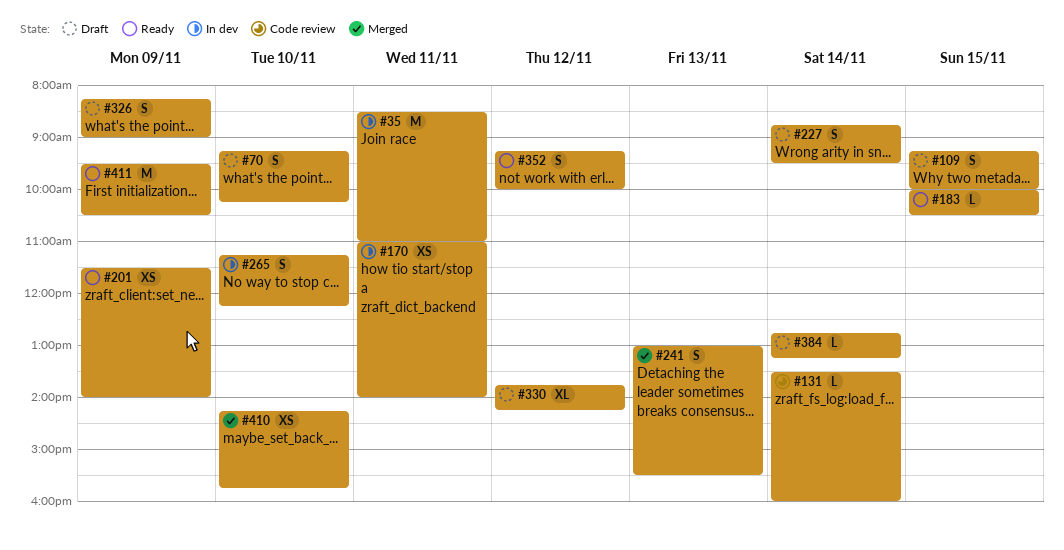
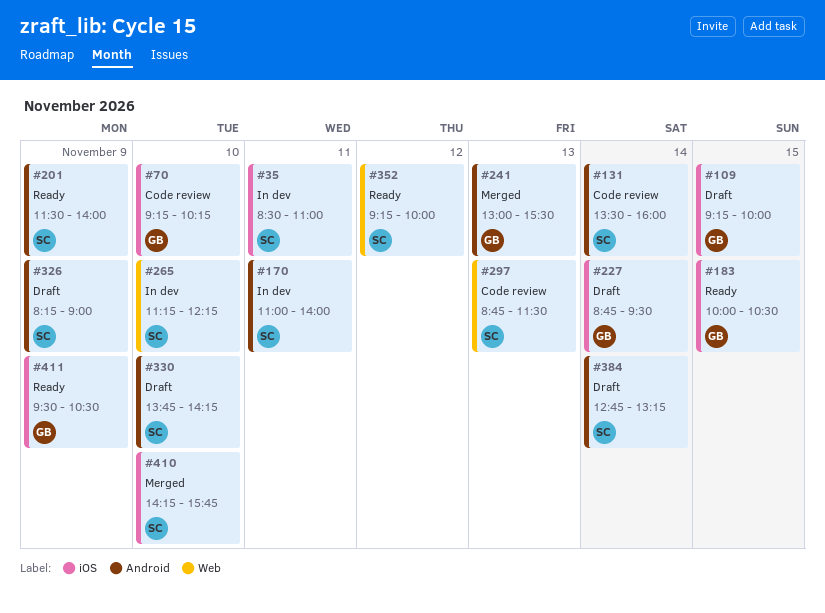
#70, status: Draft -> Code review
#297: none -> present
#330, day: Nov 12 -> Nov 10

